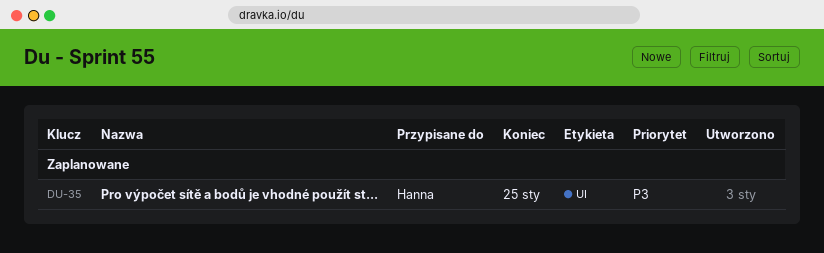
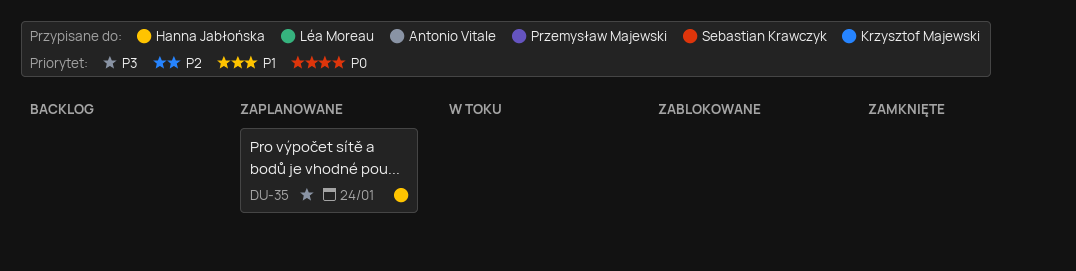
DU-35, due: Jan 25 -> Jan 24

